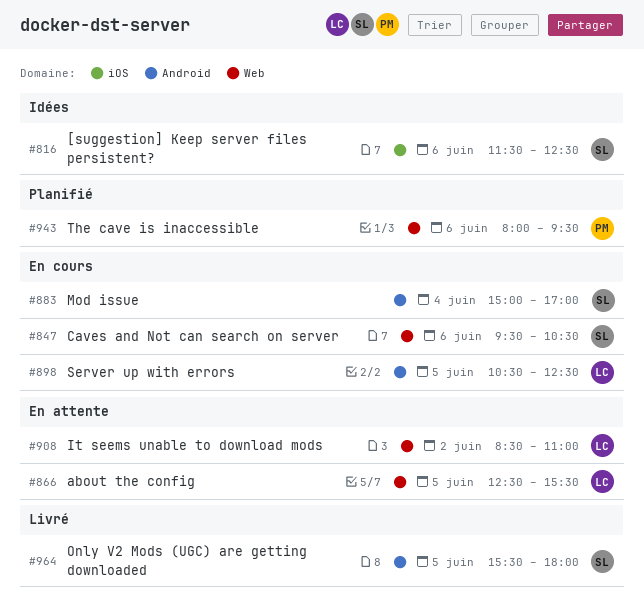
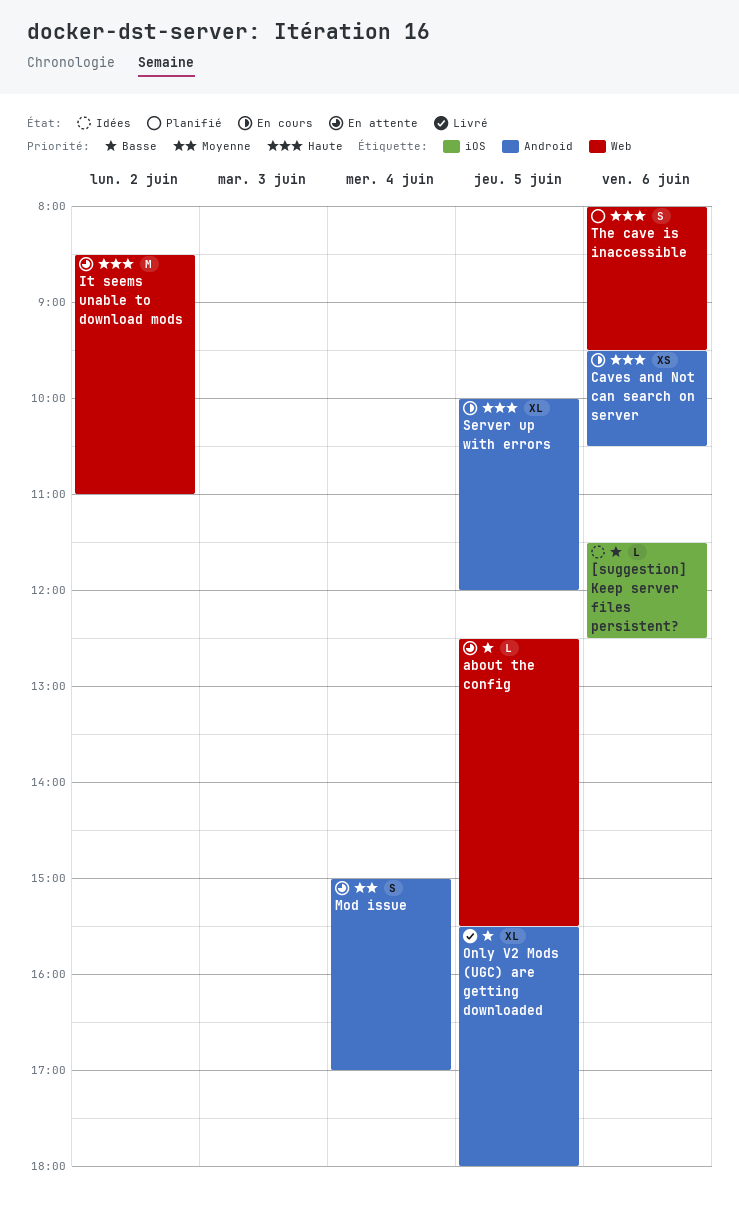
Caves and Not can search on server, label: Web -> Android
Mod issue, status: En cours -> En attente
Server up with errors, begins: 10:30 -> 10:00
Server up with errors, ends: 12:30 -> 12:00

